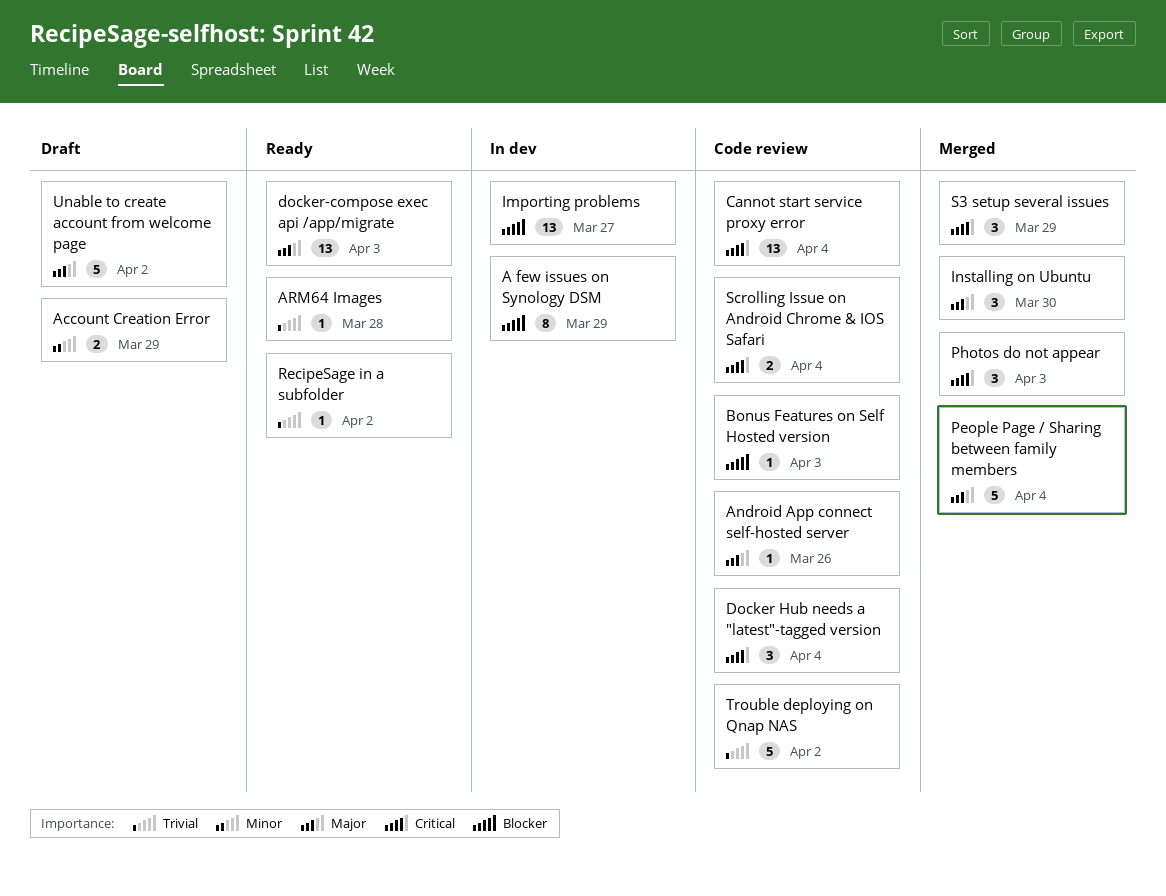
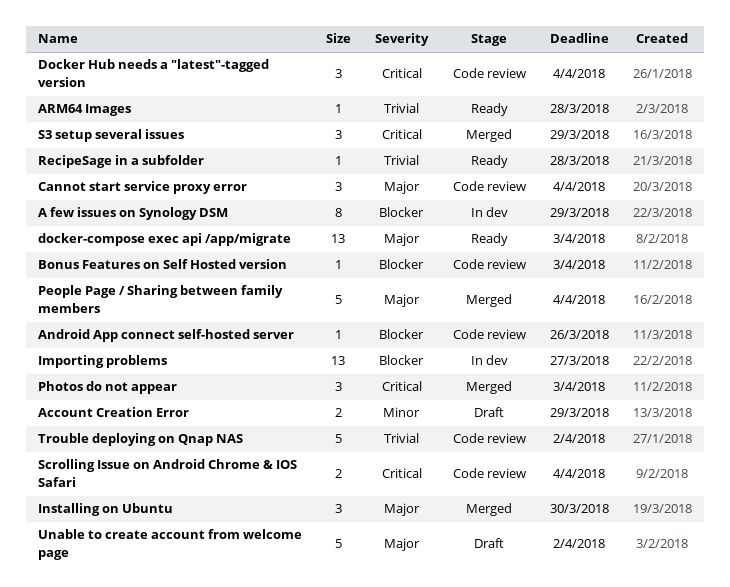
Android App connect self-hosted server, priority: Major -> Blocker
Cannot start service proxy error, priority: Critical -> Major
Cannot start service proxy error, estimate: 13 -> 3
RecipeSage in a subfolder, due: Apr 2 -> Mar 28

